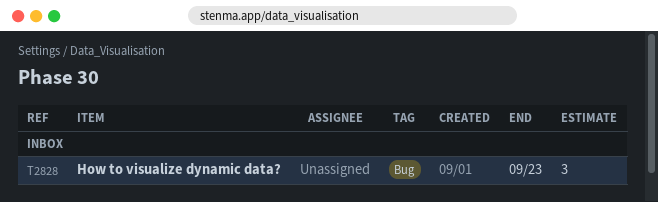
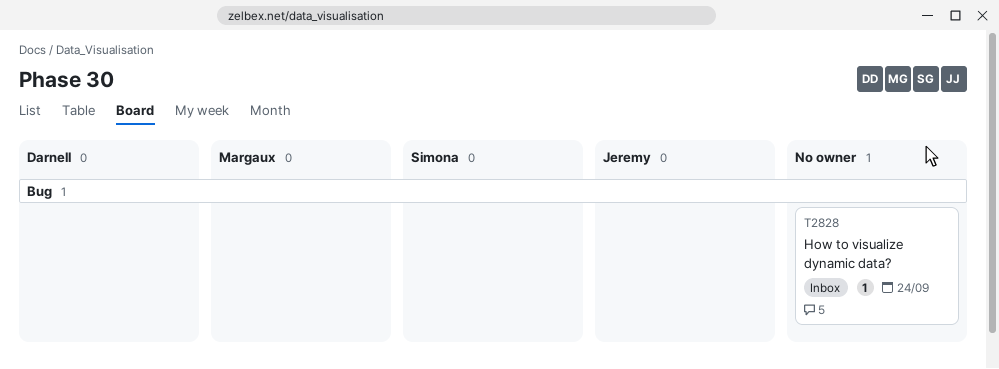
T2828, estimate: 3 -> 1
T2828, due: Sep 23 -> Sep 24

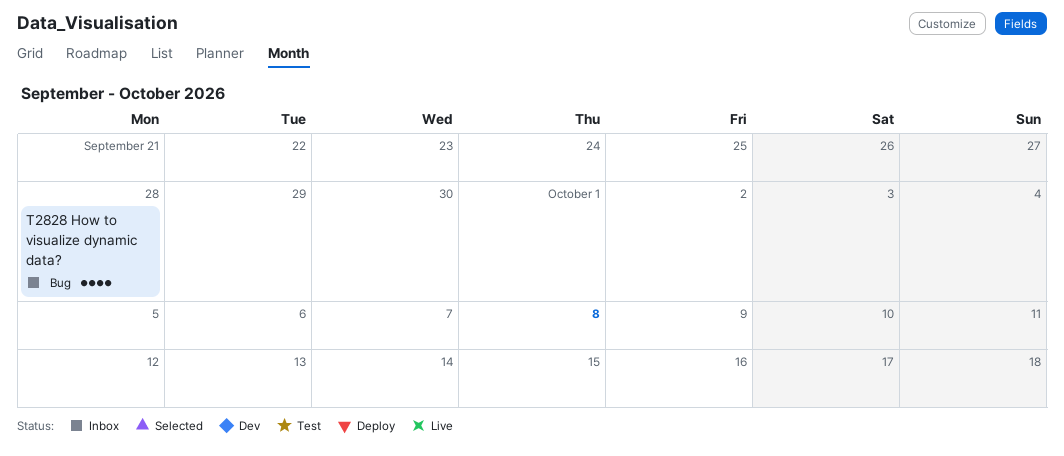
T2828, estimate: 1 -> 4
T2828, due: Sep 24 -> Sep 28

